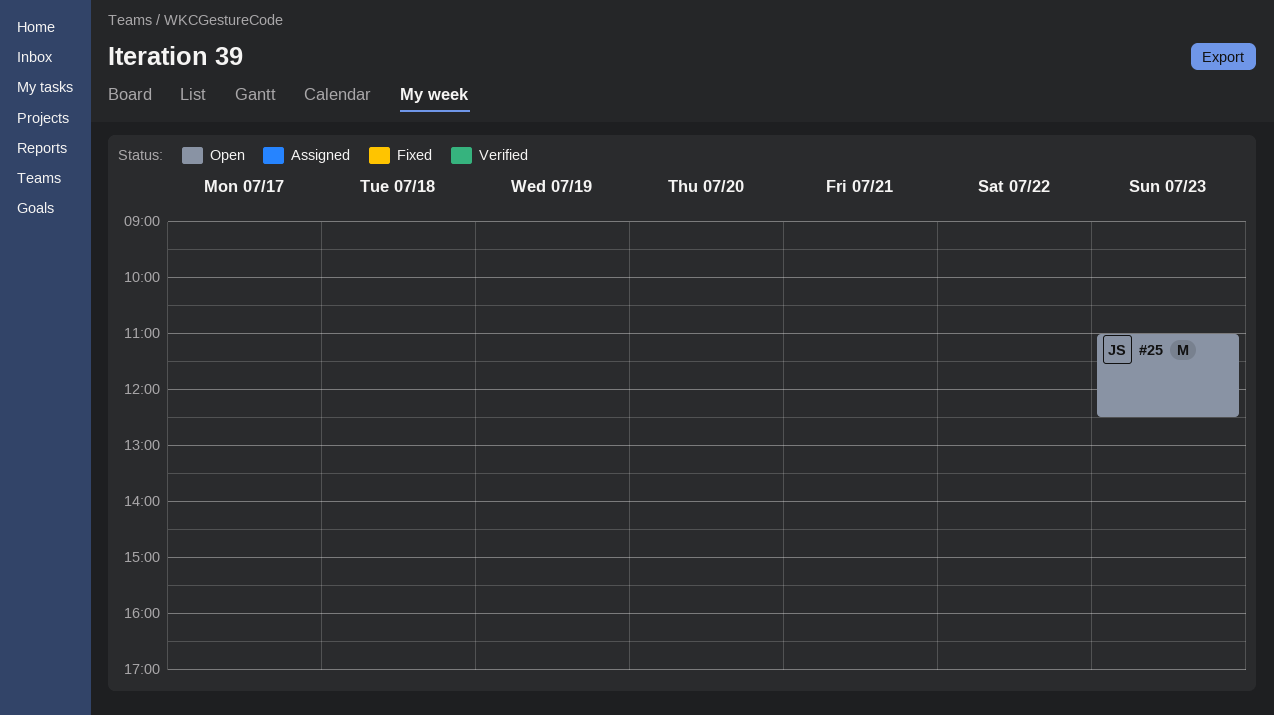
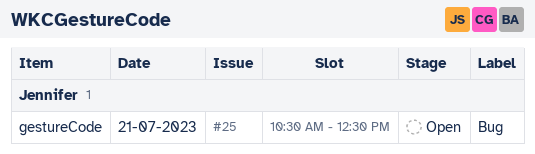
#25, day: Jul 23 -> Jul 21
#25, begins: 11:00 -> 10:30

